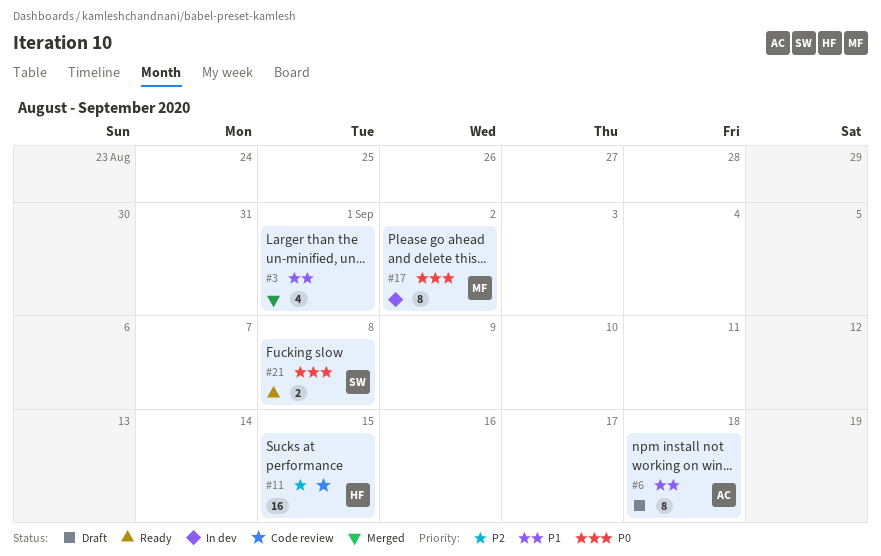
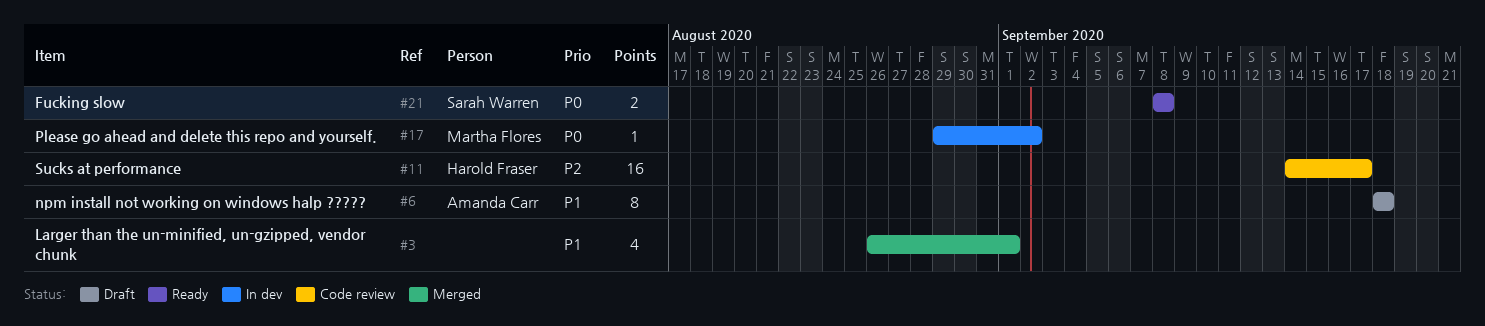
#11, due: Sep 15 -> Sep 17
#17, estimate: 8 -> 1

